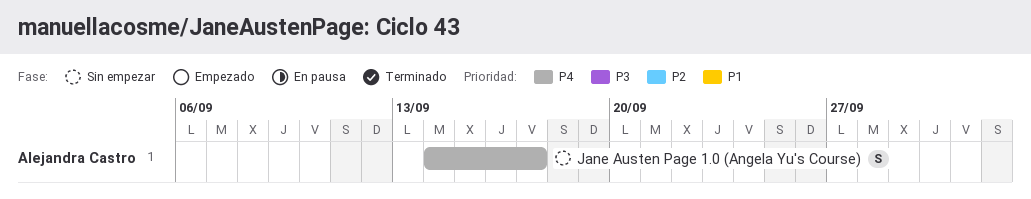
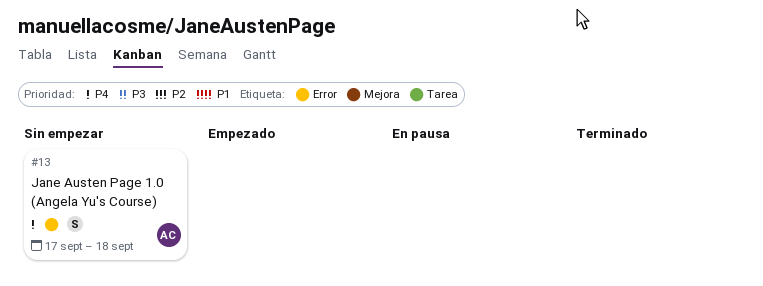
Jane Austen Page 1.0 (Angela Yu's Course), start: Sep 14 -> Sep 17
Jane Austen Page 1.0 (Angela Yu's Course), due: Sep 17 -> Sep 18

